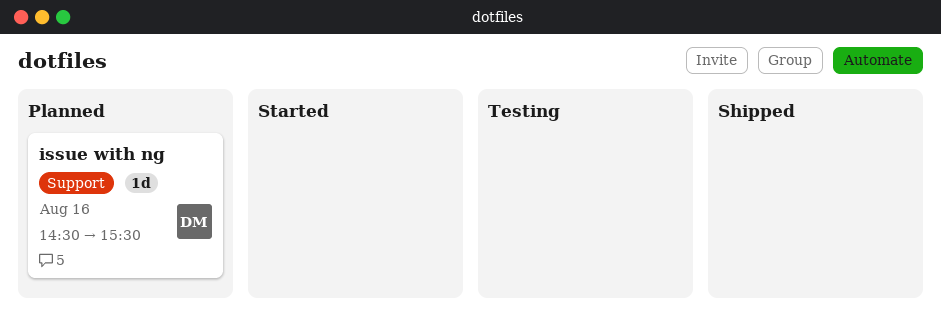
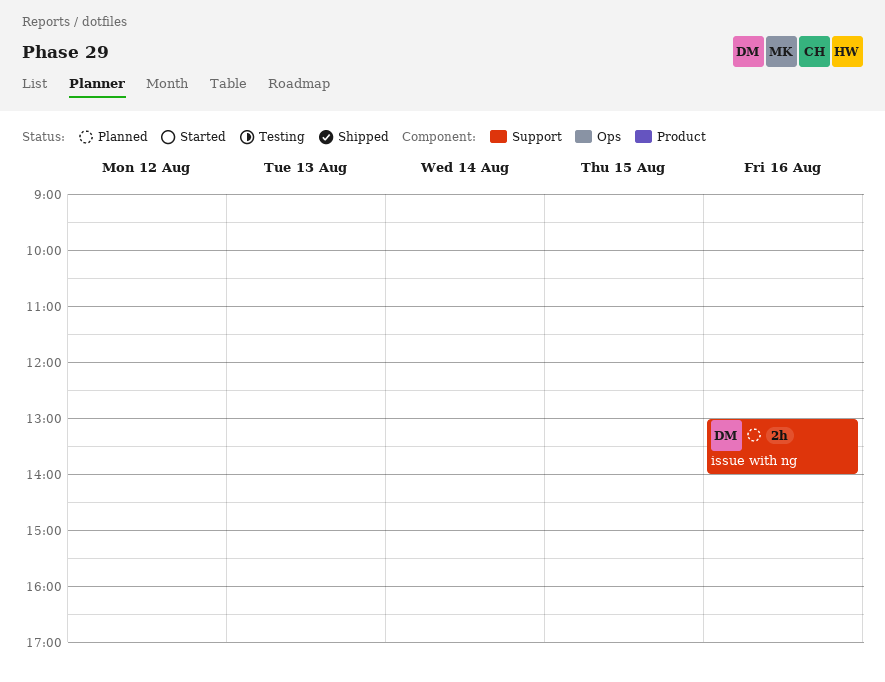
issue with ng, estimate: 1d -> 2h
issue with ng, begins: 14:30 -> 13:00
issue with ng, ends: 15:30 -> 14:00

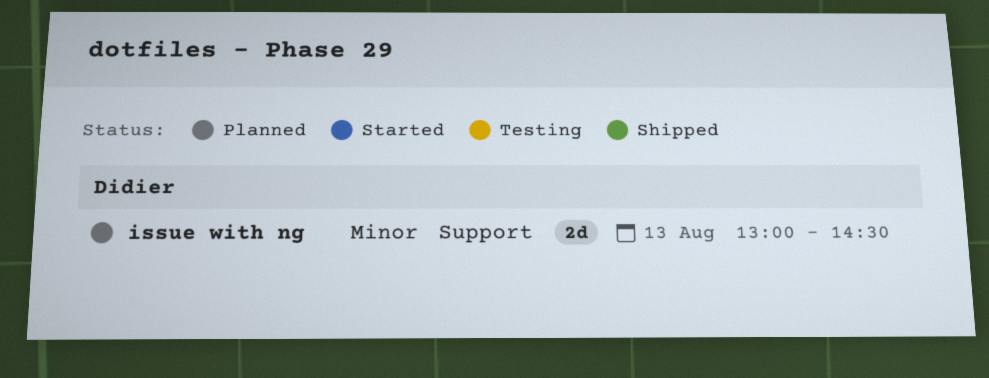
issue with ng, estimate: 2h -> 2d
issue with ng, day: Aug 16 -> Aug 13
issue with ng, ends: 14:00 -> 14:30

